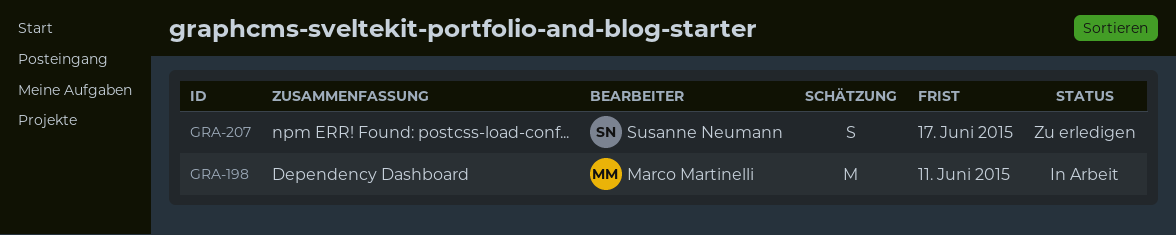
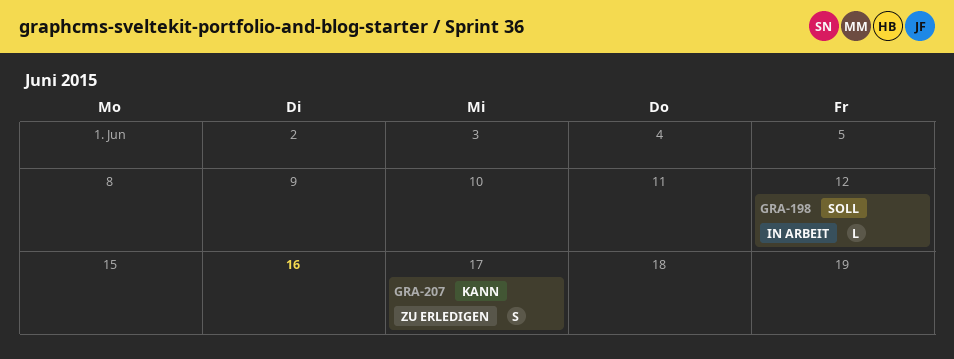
GRA-198, estimate: M -> L
GRA-198, due: Jun 11 -> Jun 12

